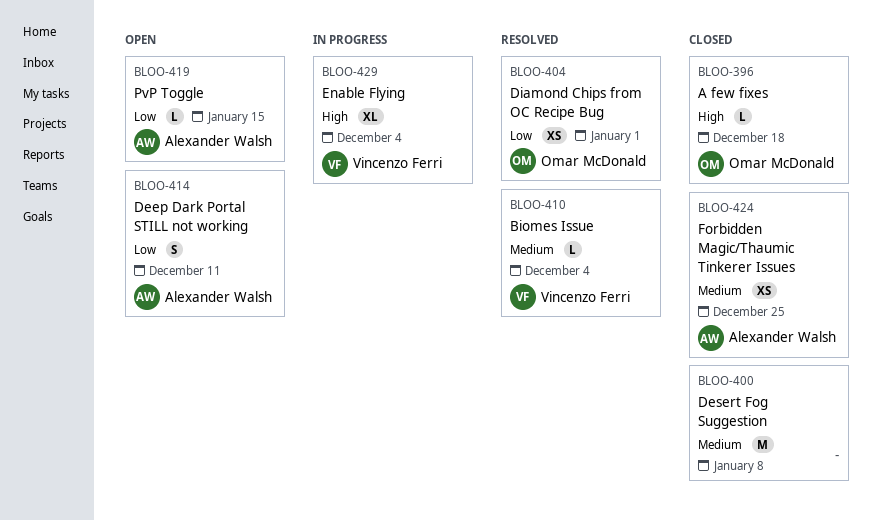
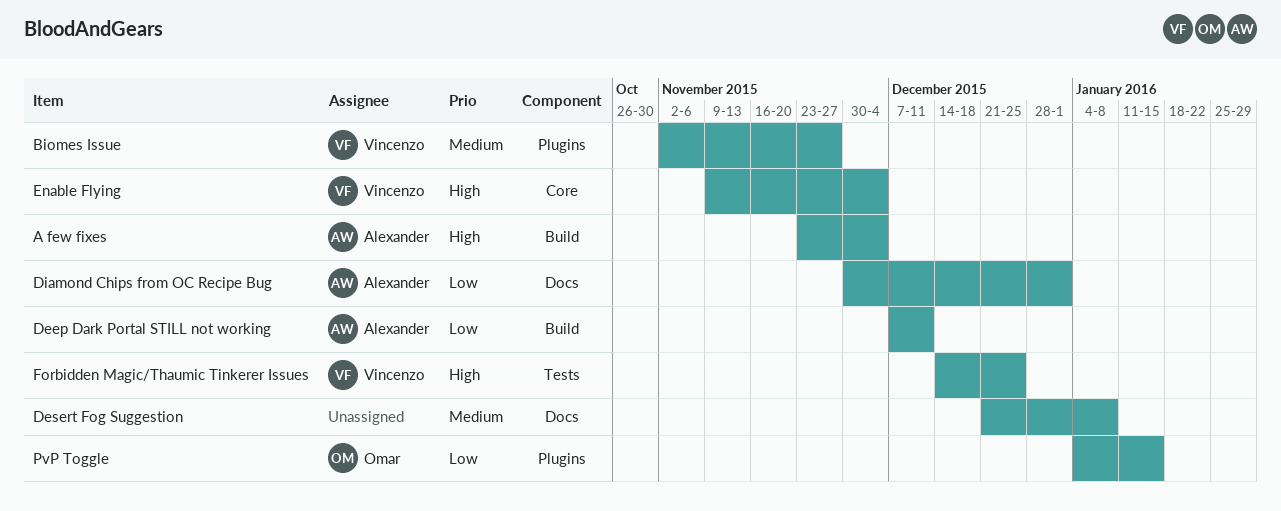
A few fixes, owner: Omar McDonald -> Alexander Walsh
A few fixes, due: Dec 18 -> Dec 4
Biomes Issue, due: Dec 4 -> Nov 27
Diamond Chips from OC Recipe Bug, owner: Omar McDonald -> Alexander Walsh
Forbidden Magic/Thaumic Tinkerer Issues, owner: Alexander Walsh -> Vincenzo Ferri
Forbidden Magic/Thaumic Tinkerer Issues, priority: Medium -> High
PvP Toggle, owner: Alexander Walsh -> Omar McDonald

